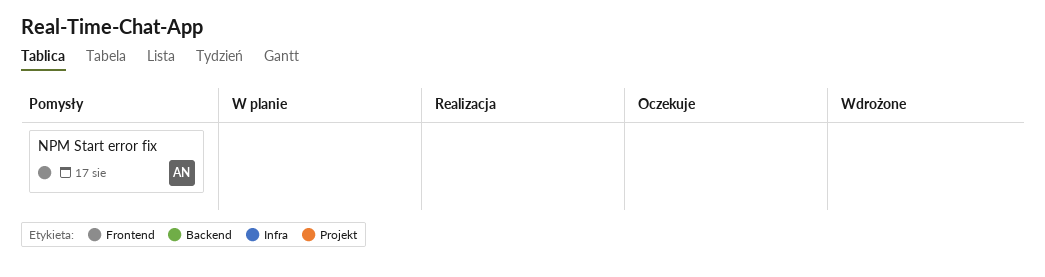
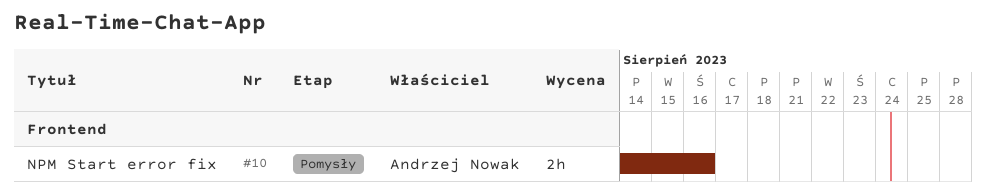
NPM Start error fix, due: Aug 17 -> Aug 16

